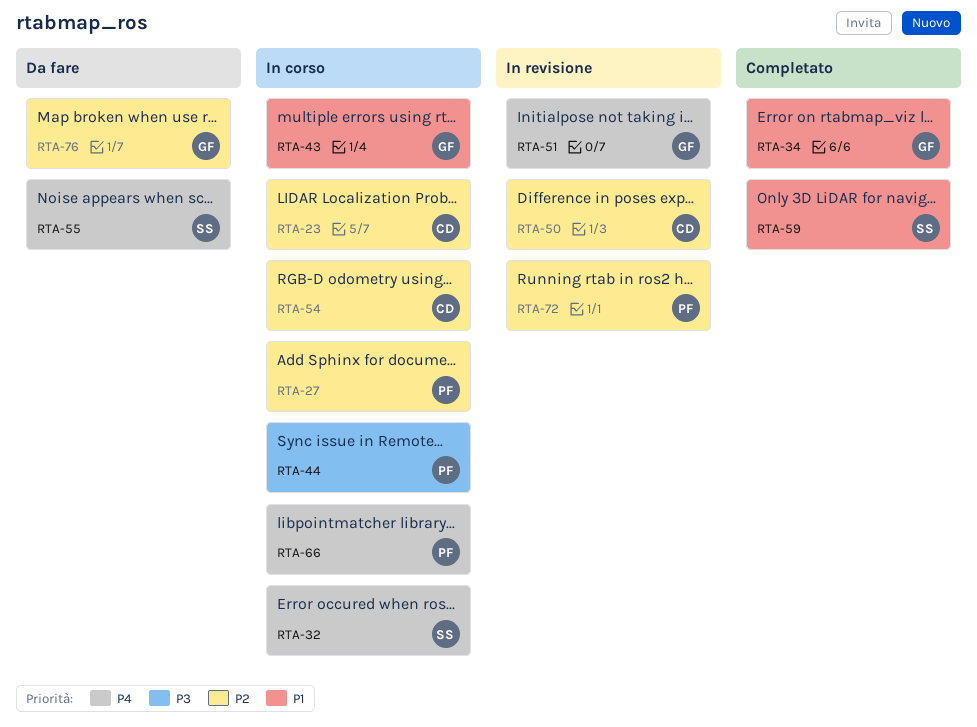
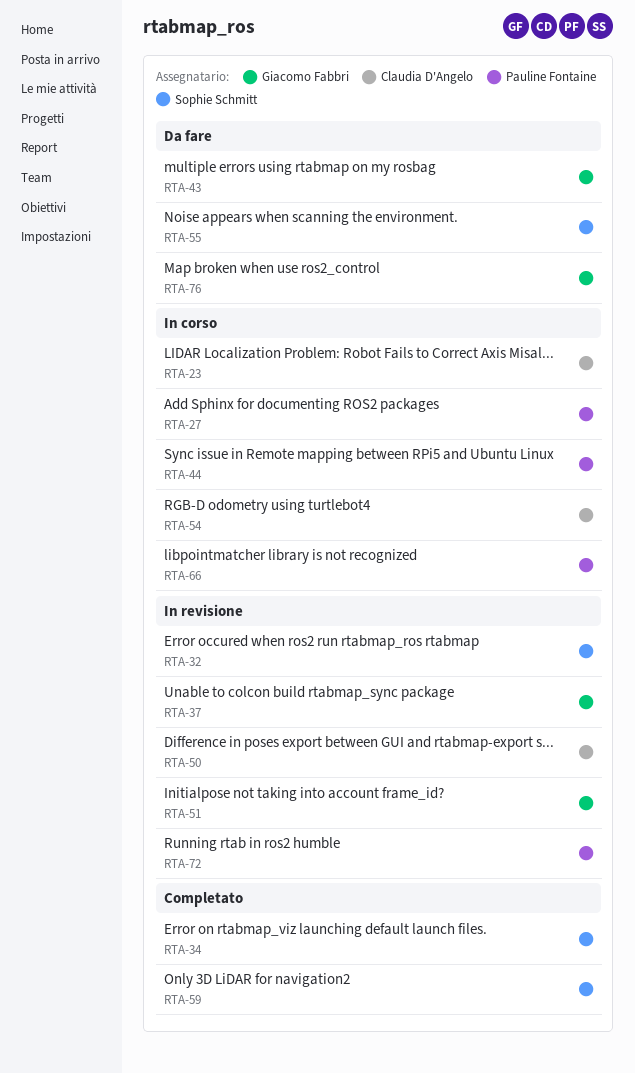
RTA-32, status: In corso -> In revisione
RTA-34, owner: Giacomo Fabbri -> Sophie Schmitt
RTA-37: none -> present
RTA-43, status: In corso -> Da fare

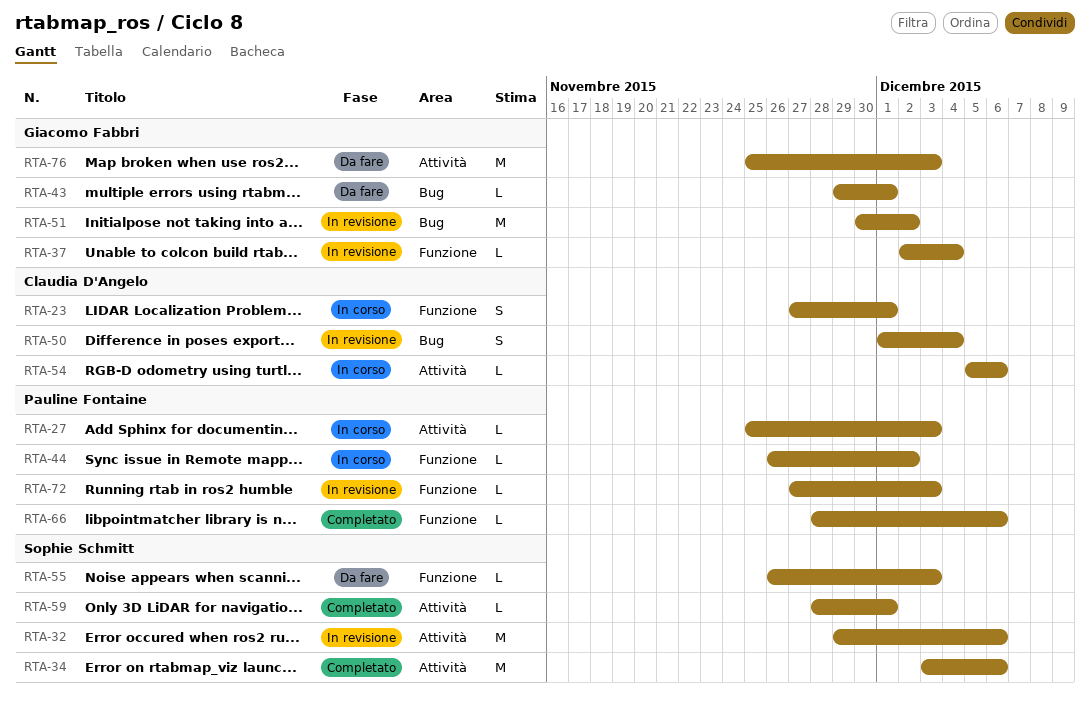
RTA-66, status: In corso -> Completato

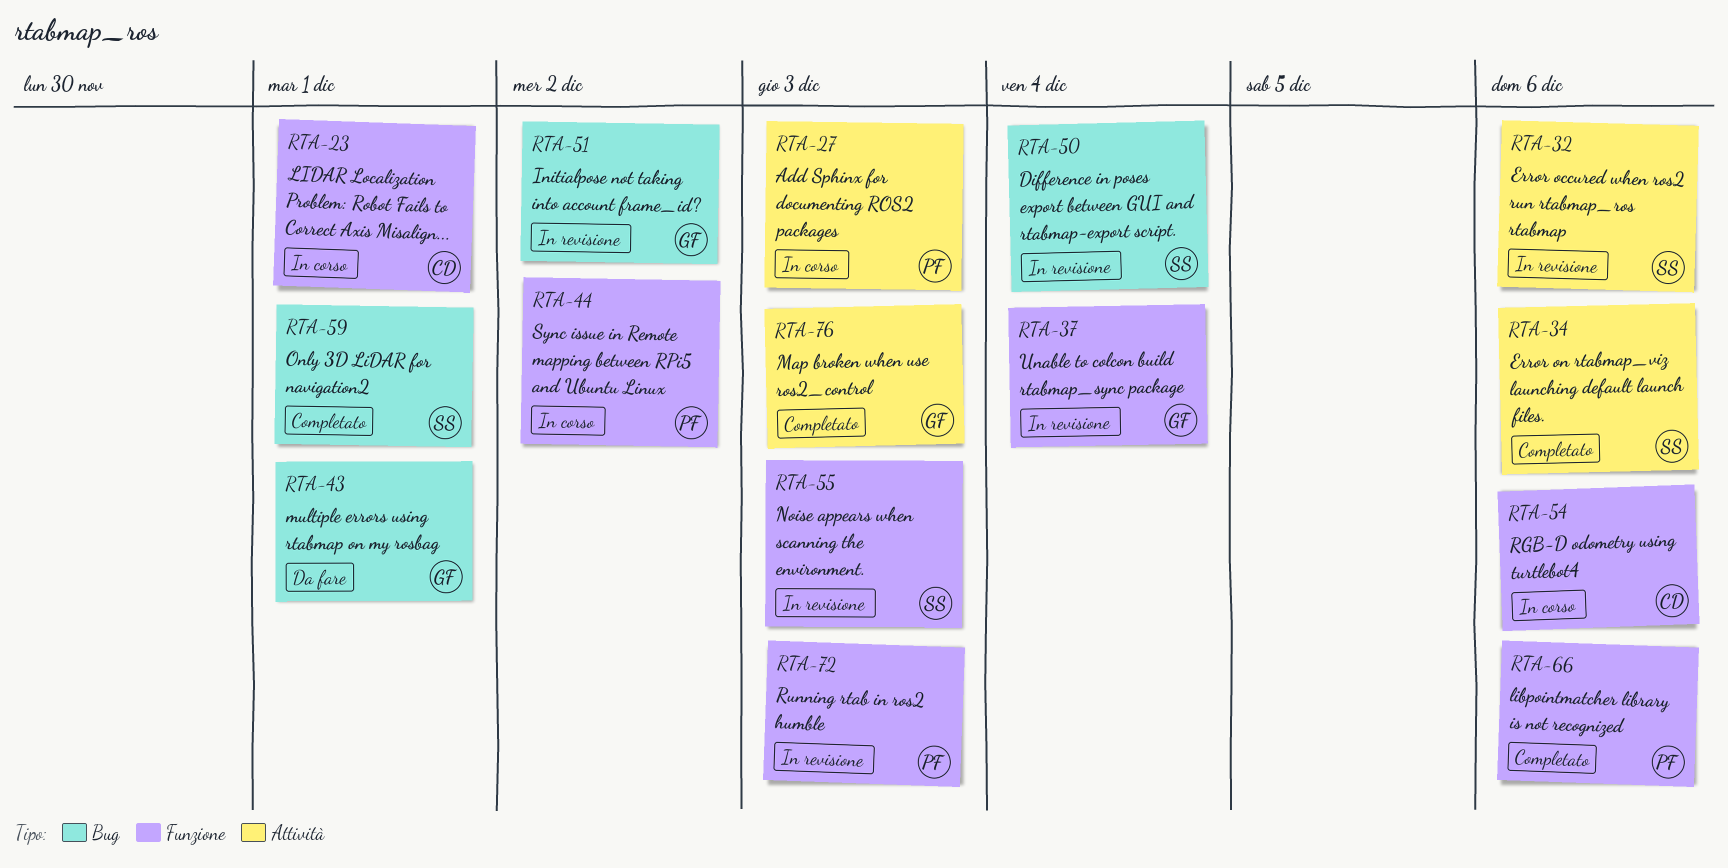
RTA-50, owner: Claudia D'Angelo -> Sophie Schmitt
RTA-54, label: Attività -> Funzione
RTA-55, status: Da fare -> In revisione
RTA-59, label: Attività -> Bug
RTA-76, status: Da fare -> Completato

